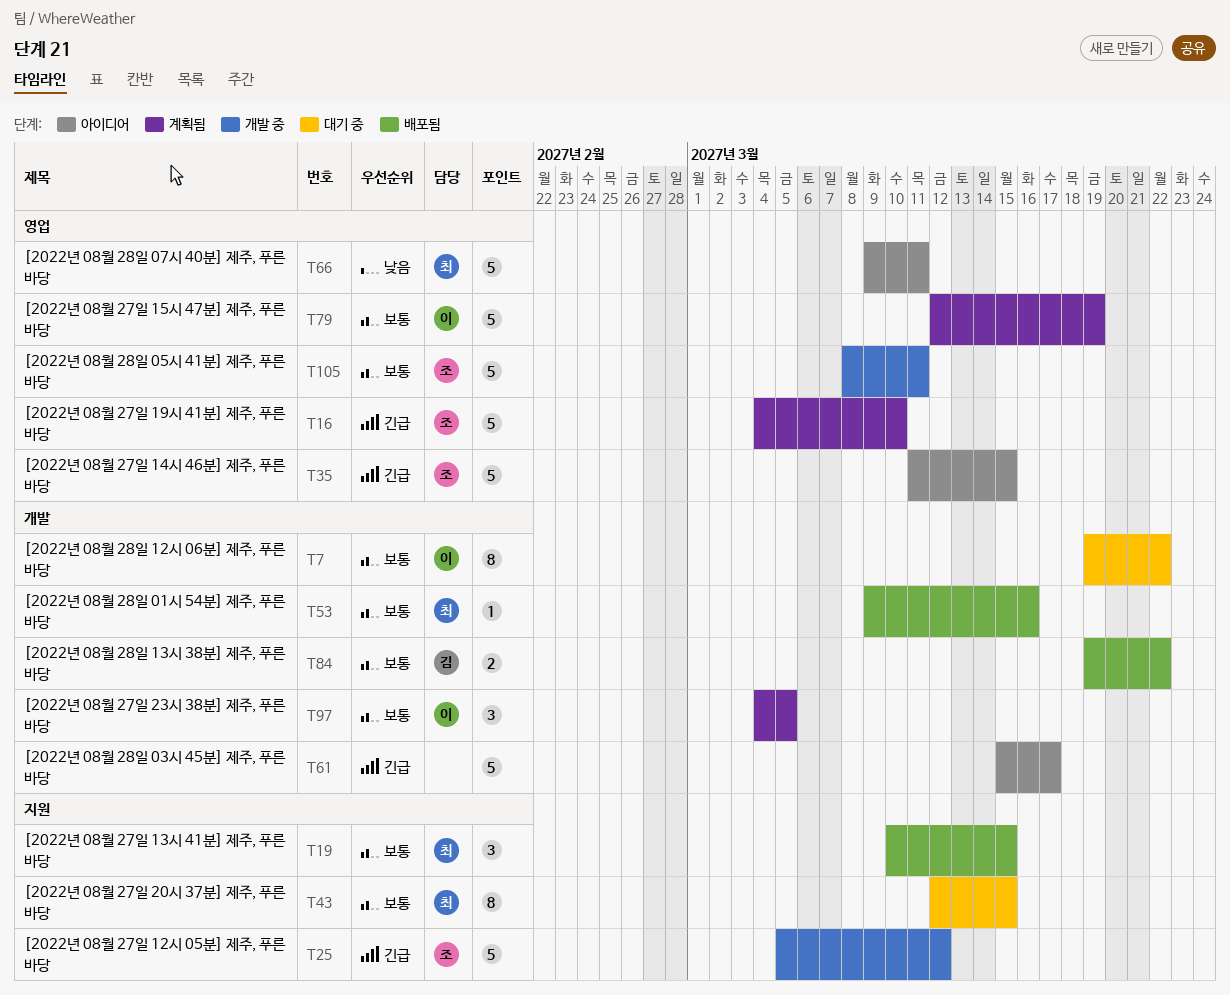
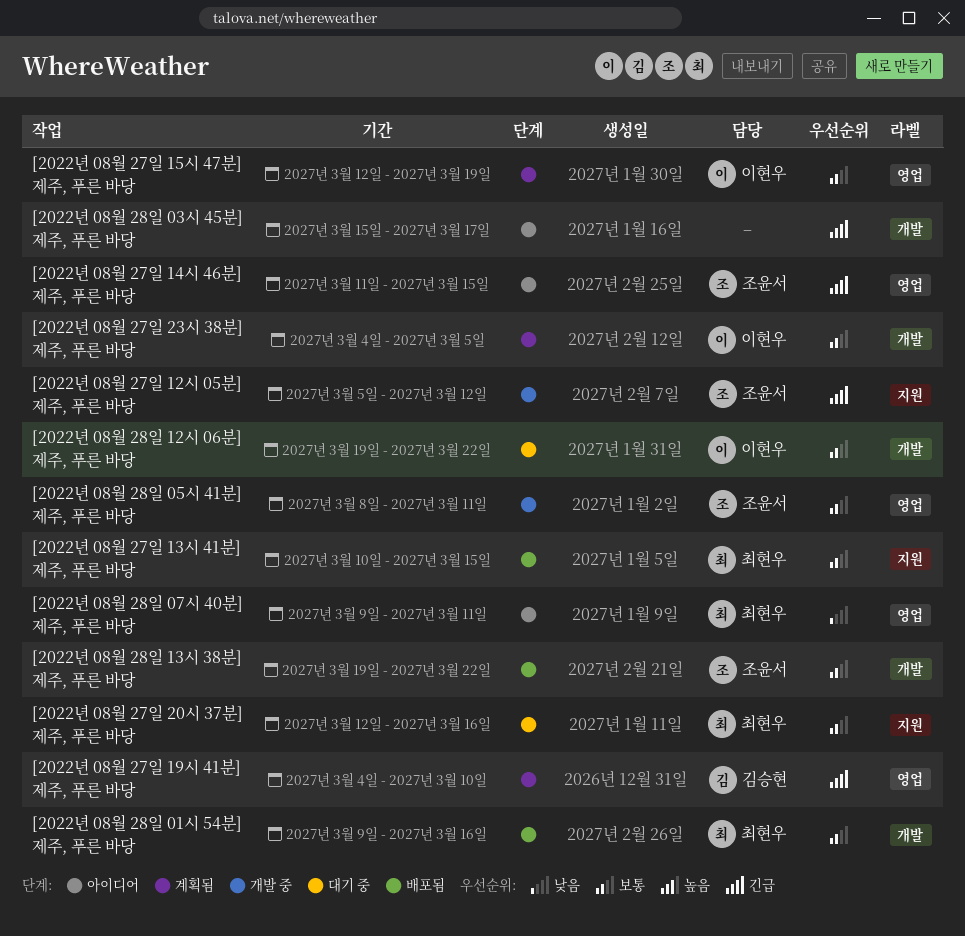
[2022년 08월 27일 19시 41분] 제주, 푸른 바당, owner: 조윤서 -> 김승현
[2022년 08월 27일 20시 37분] 제주, 푸른 바당, due: Mar 15 -> Mar 16
[2022년 08월 28일 13시 38분] 제주, 푸른 바당, owner: 김승현 -> 조윤서

